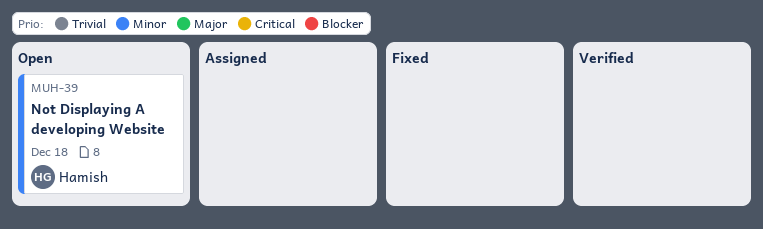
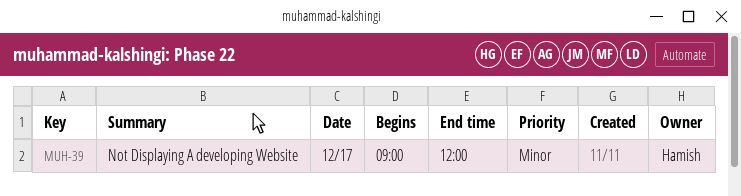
MUH-39, day: Dec 18 -> Dec 17

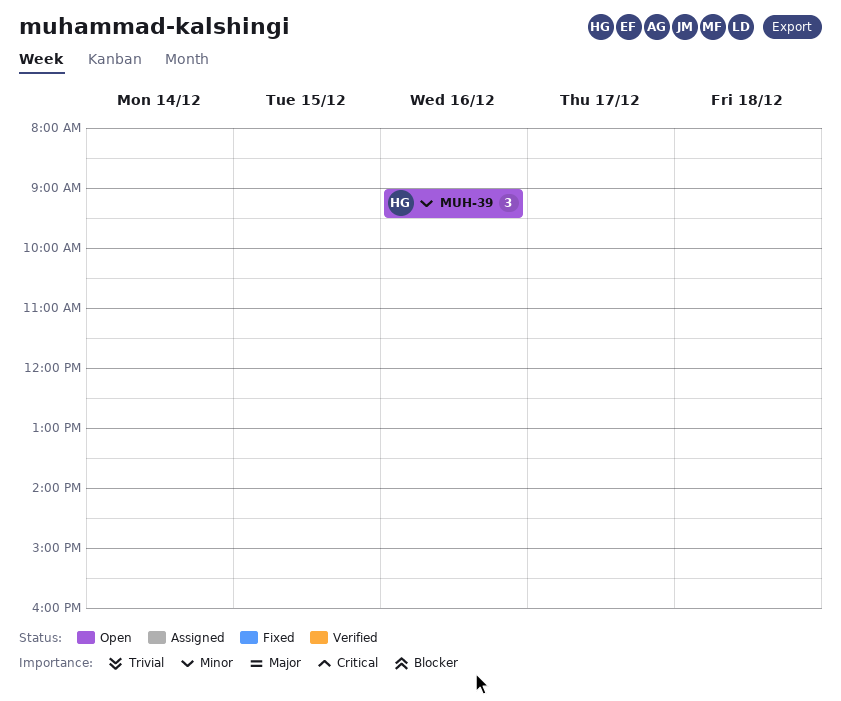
MUH-39, day: Dec 17 -> Dec 16
MUH-39, ends: 12:00 -> 09:30

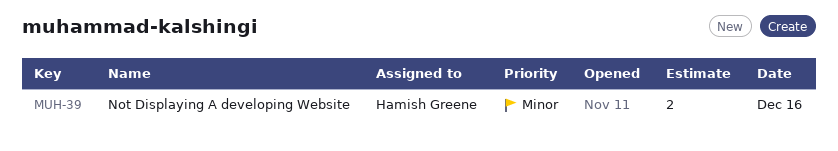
MUH-39, estimate: 3 -> 2

